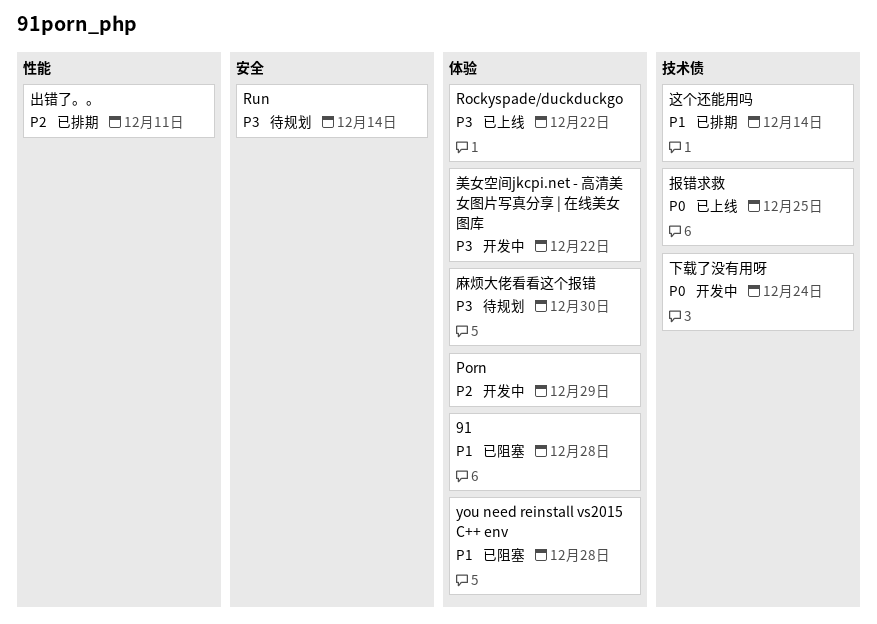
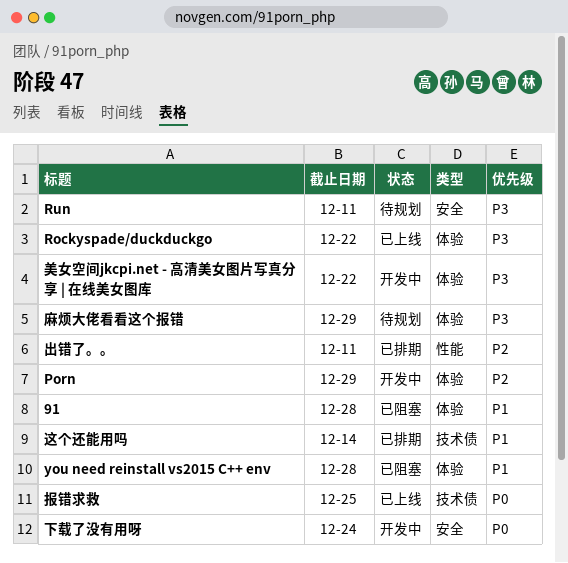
Run, due: Dec 14 -> Dec 11
下载了没有用呀, label: 技术债 -> 安全
麻烦大佬看看这个报错, due: Dec 30 -> Dec 29

